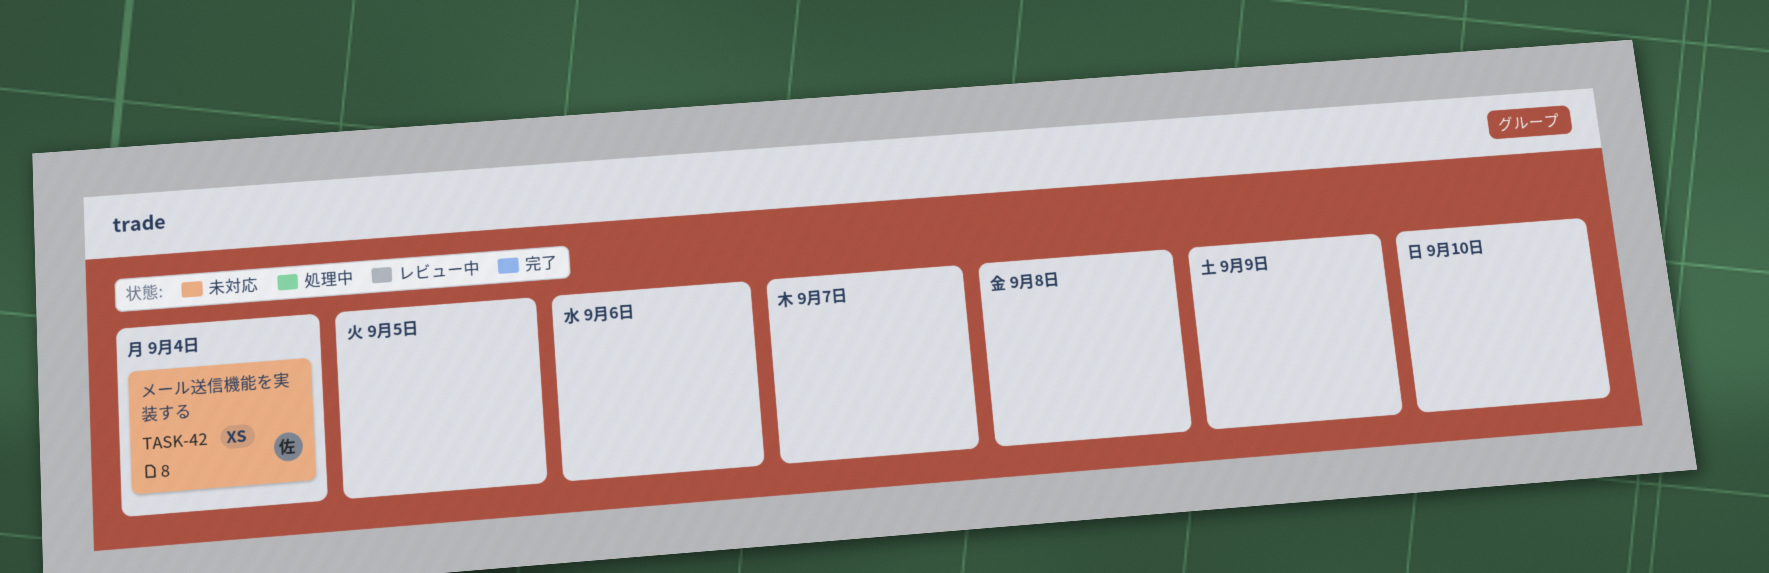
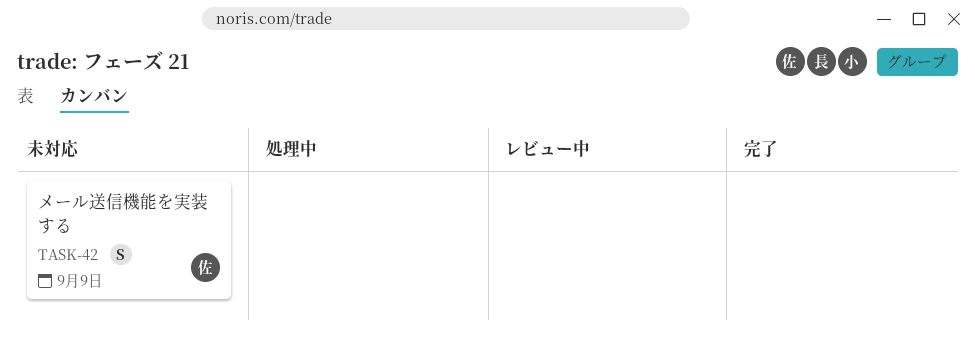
TASK-42, estimate: XS -> S
TASK-42, due: Sep 4 -> Sep 9

